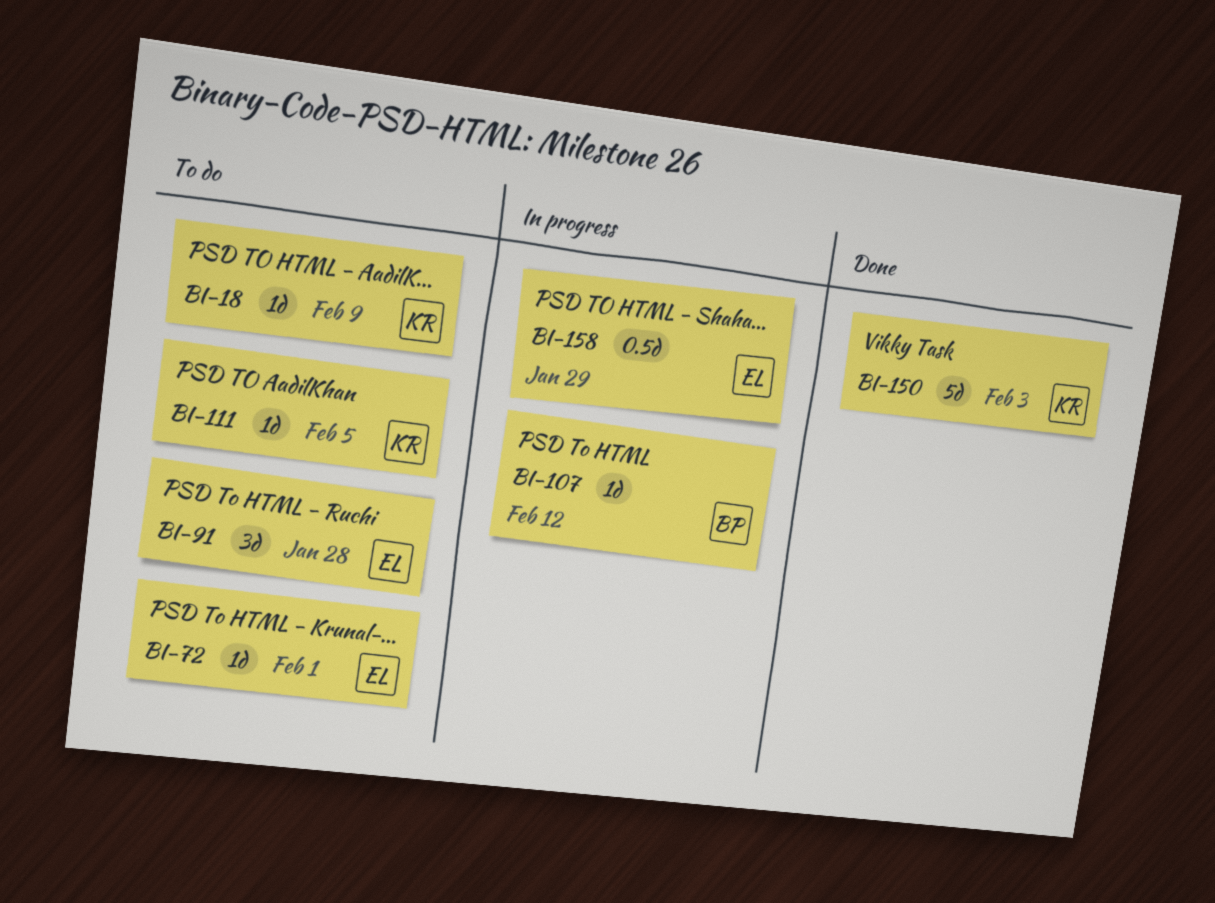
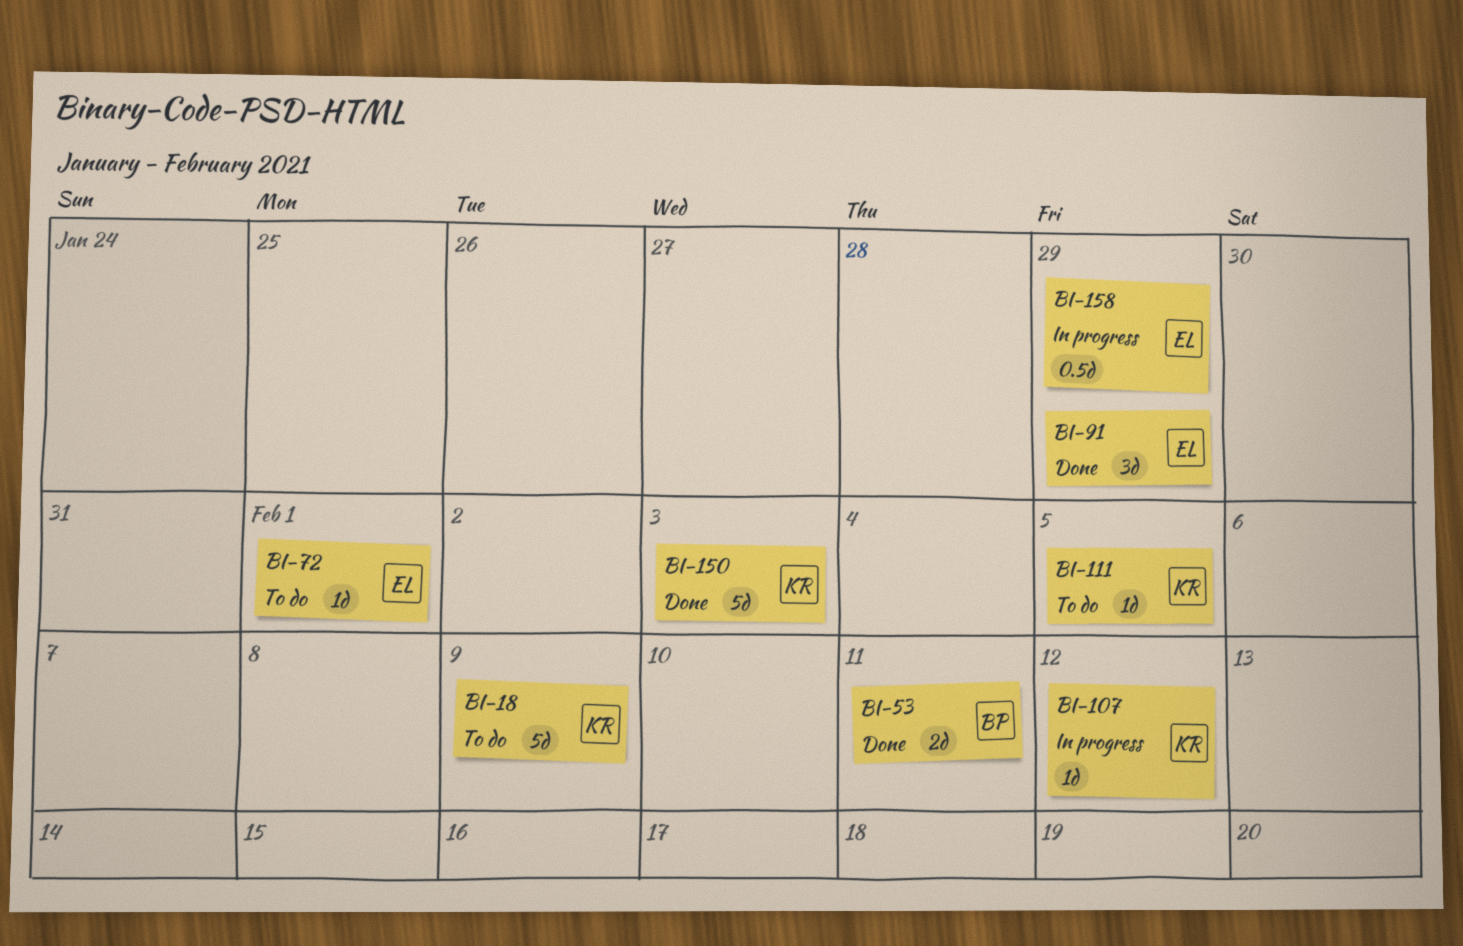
BI-18, estimate: 1d -> 5d
BI-53: none -> present
BI-91, status: To do -> Done
BI-91, due: Jan 28 -> Jan 29
BI-107, owner: BP -> KR

